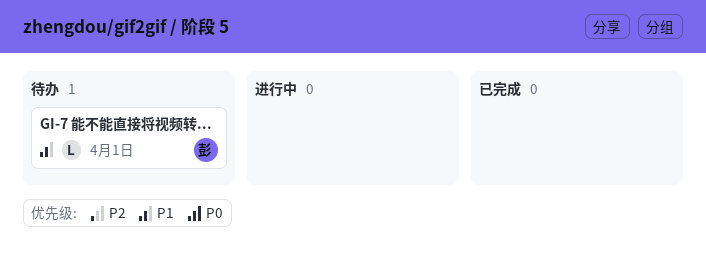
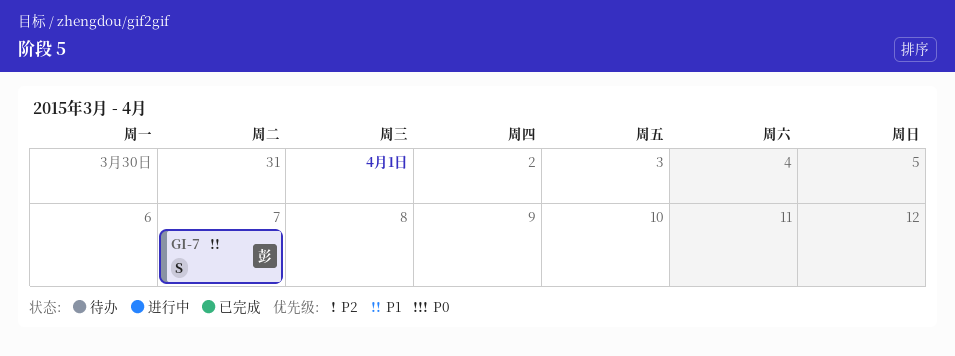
GI-7, estimate: L -> S
GI-7, due: Apr 1 -> Apr 7

